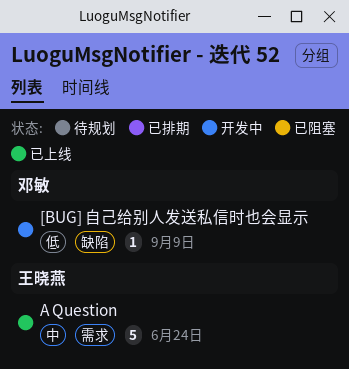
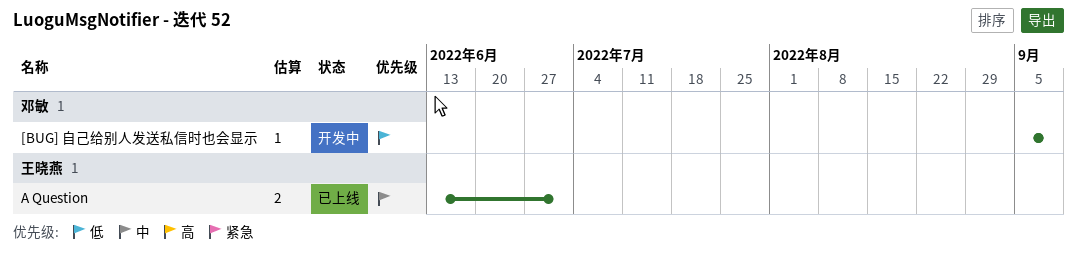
A Question, estimate: 5 -> 2
A Question, due: Jun 24 -> Jul 1

